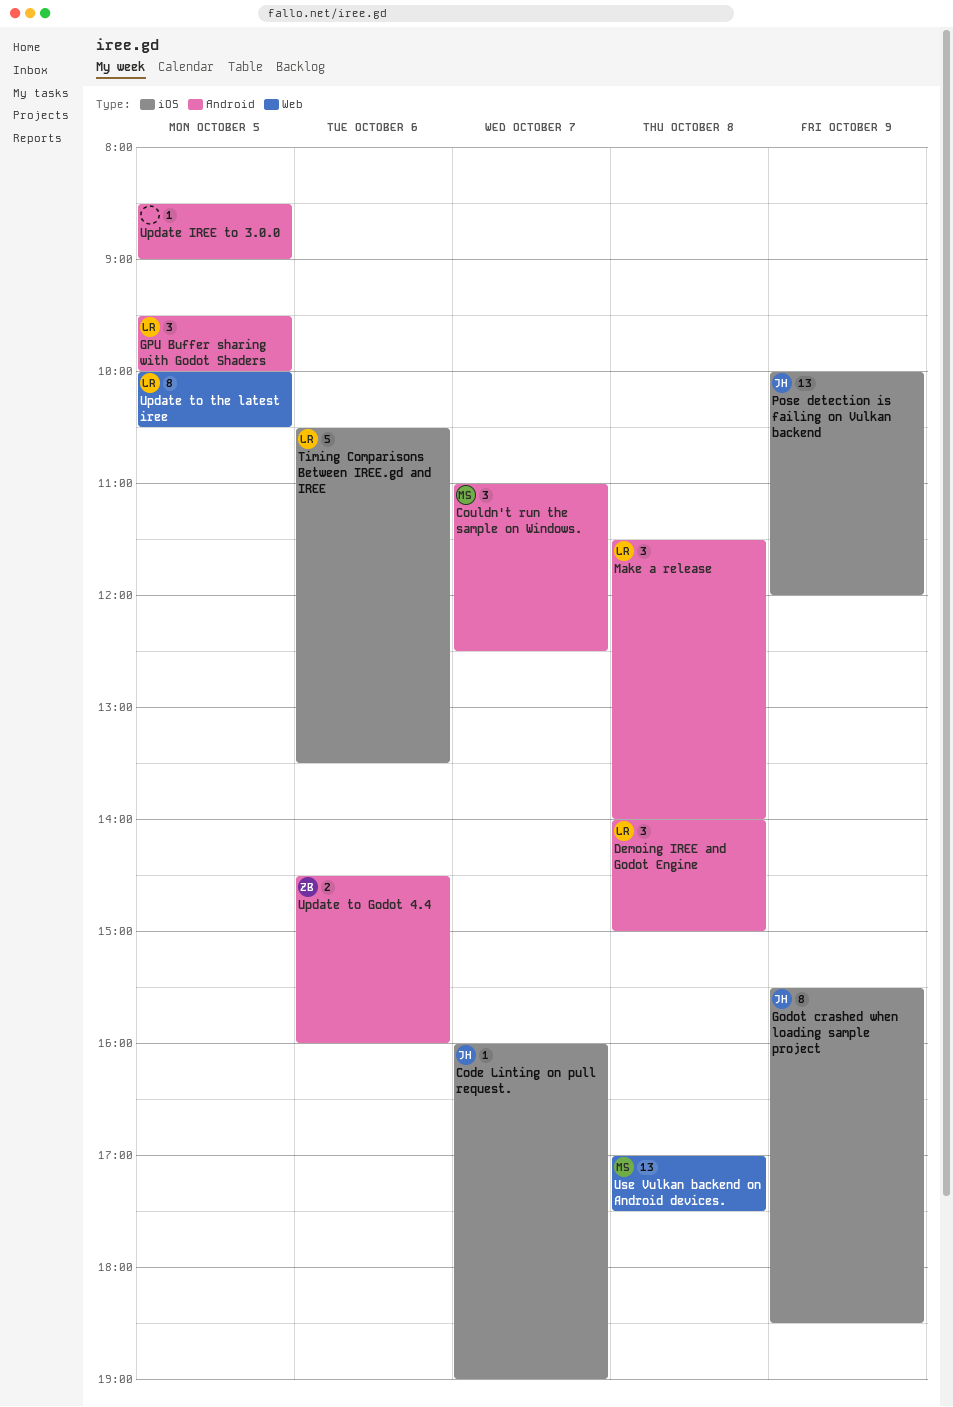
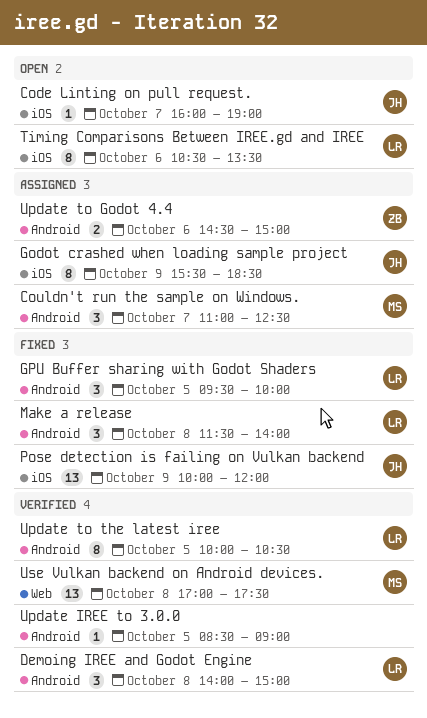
Timing Comparisons Between IREE.gd and IREE, estimate: 5 -> 8
Update to Godot 4.4, ends: 16:00 -> 15:00
Update to the latest iree, label: Web -> Android

